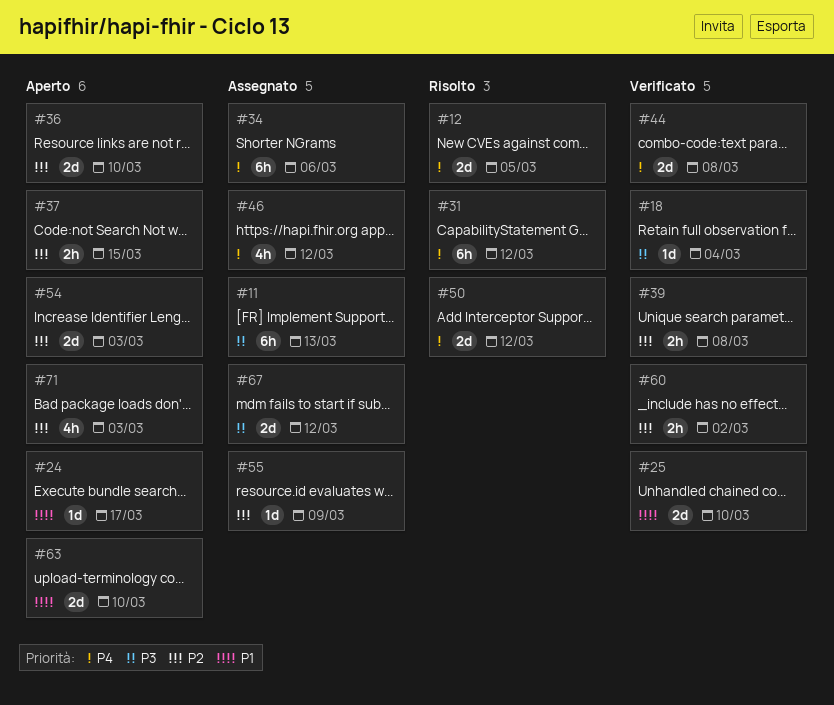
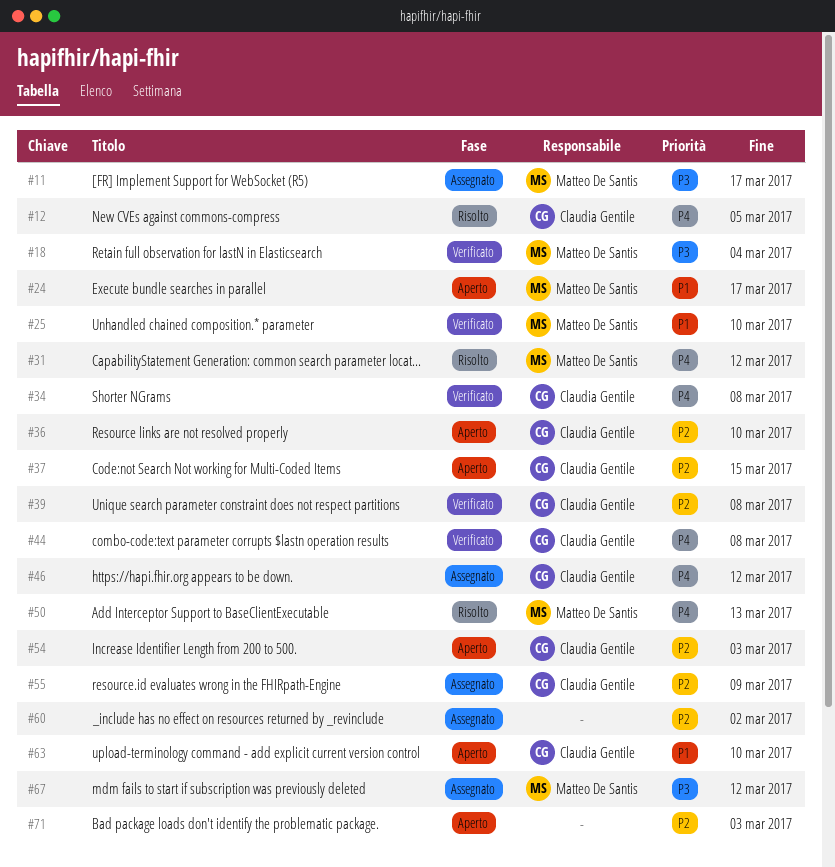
#11, due: Mar 13 -> Mar 17
#34, status: Assegnato -> Verificato
#34, due: Mar 6 -> Mar 8
#50, due: Mar 12 -> Mar 13
#60, status: Verificato -> Assegnato

